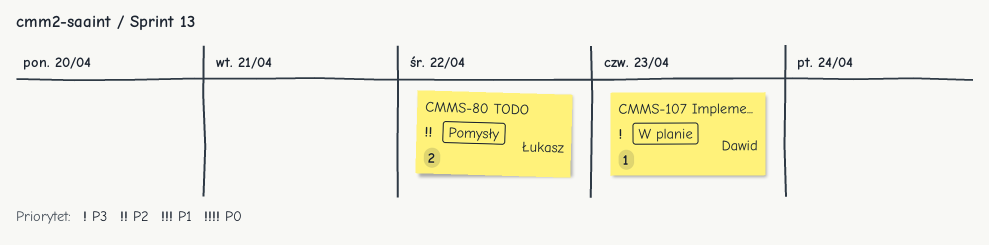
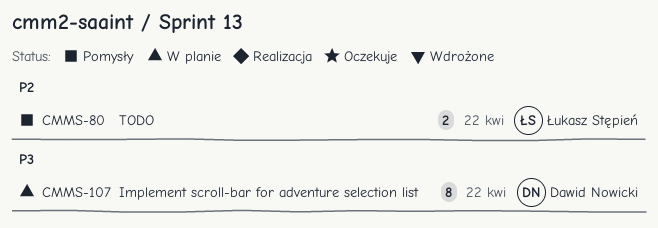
CMMS-107, estimate: 1 -> 8
CMMS-107, due: Apr 23 -> Apr 22

